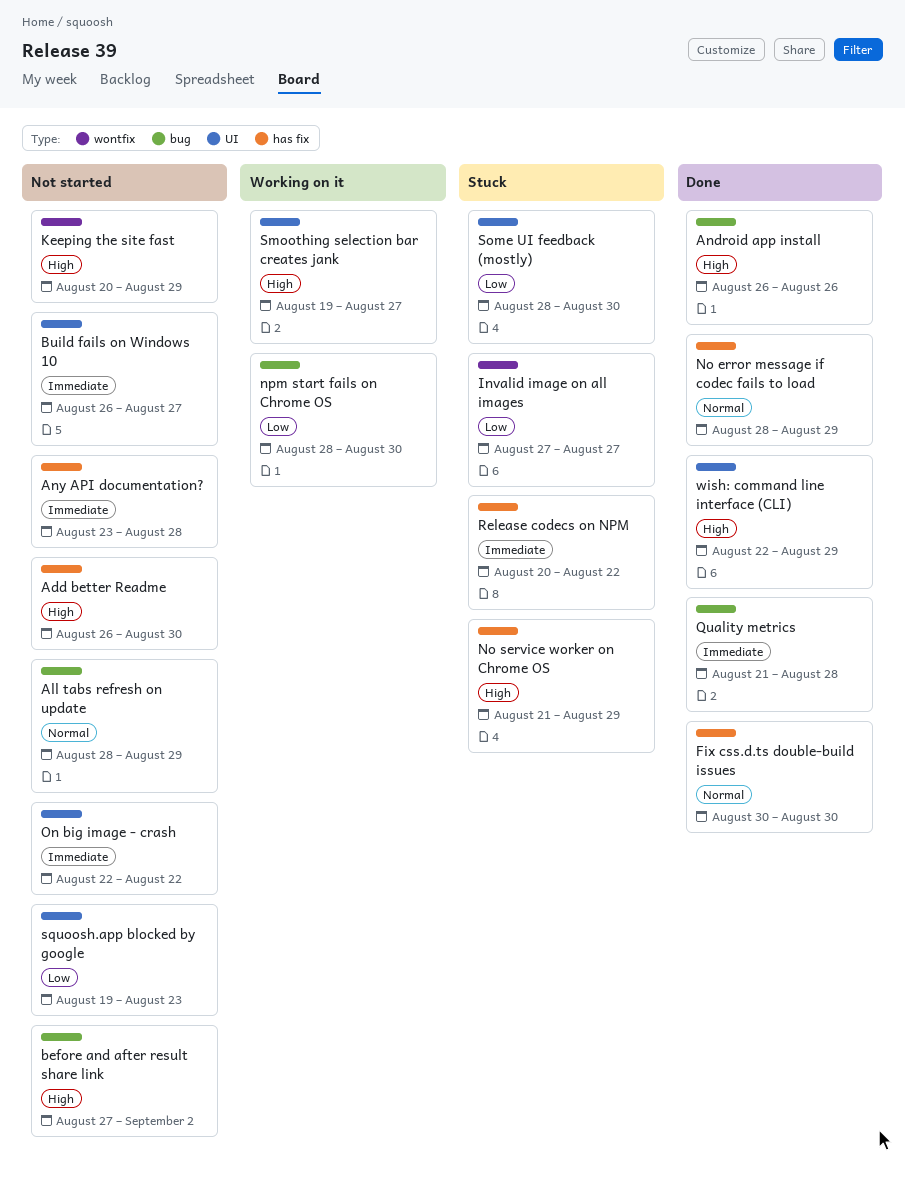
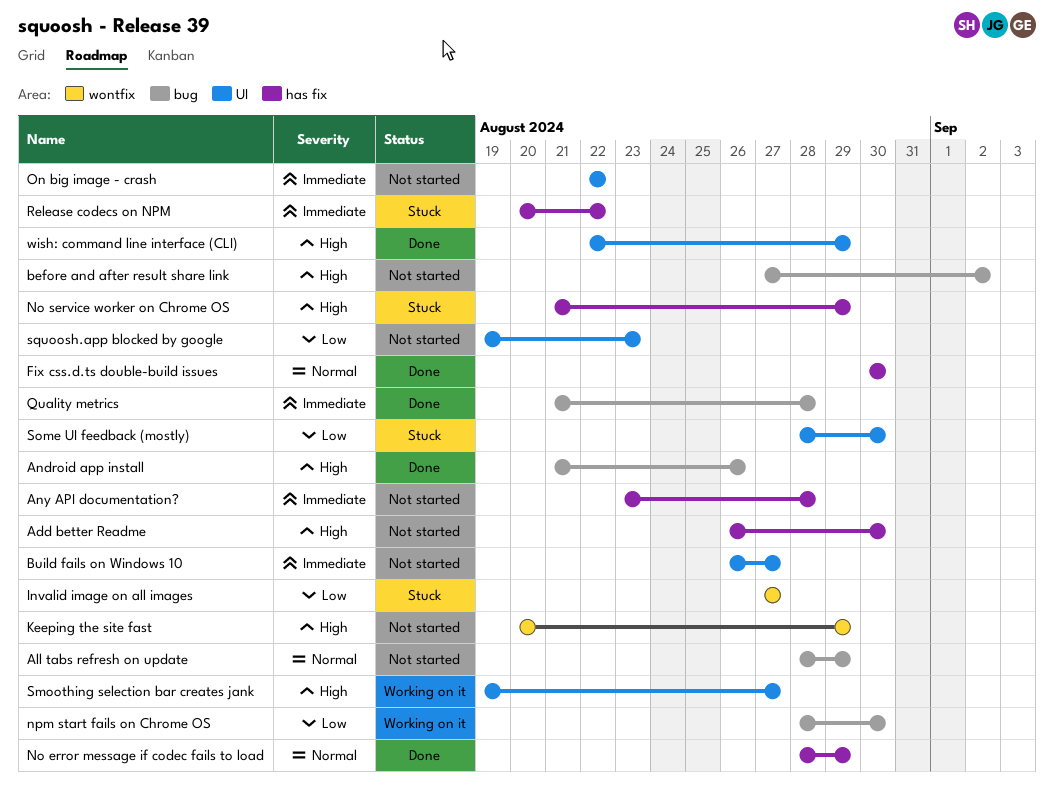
Android app install, start: Aug 26 -> Aug 21

